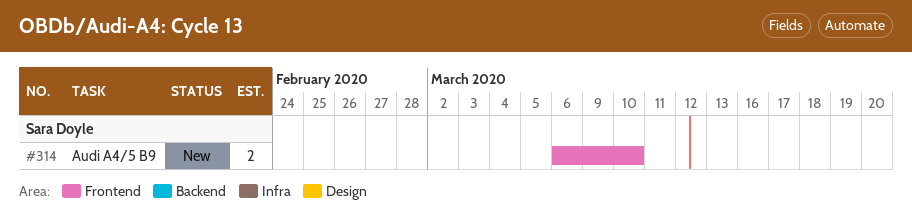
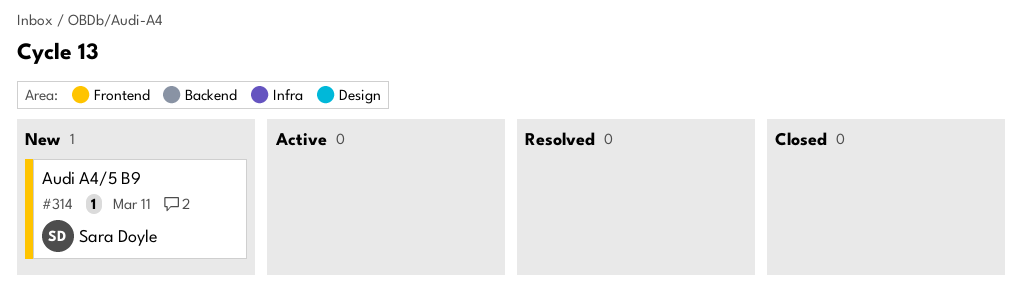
#314, estimate: 2 -> 1
#314, due: Mar 10 -> Mar 11

